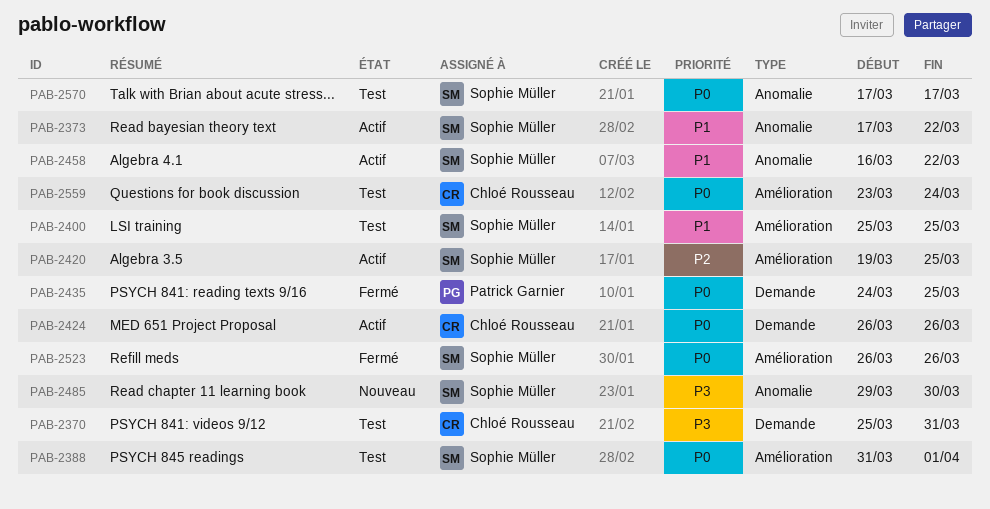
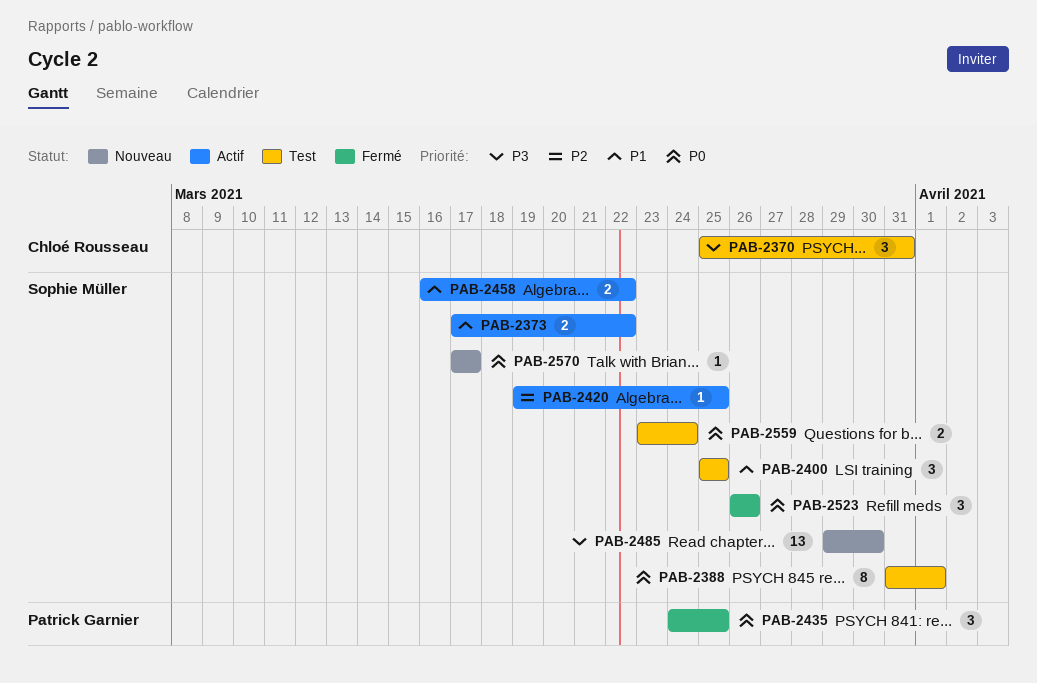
PAB-2424: present -> none
PAB-2559, owner: Chloé Rousseau -> Sophie Müller
PAB-2570, status: Test -> Nouveau

